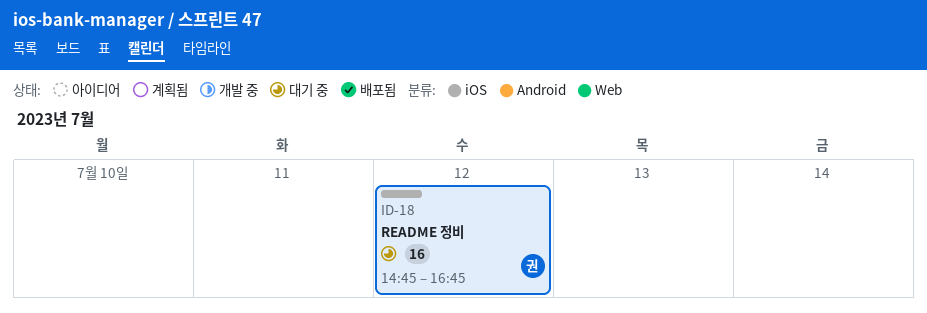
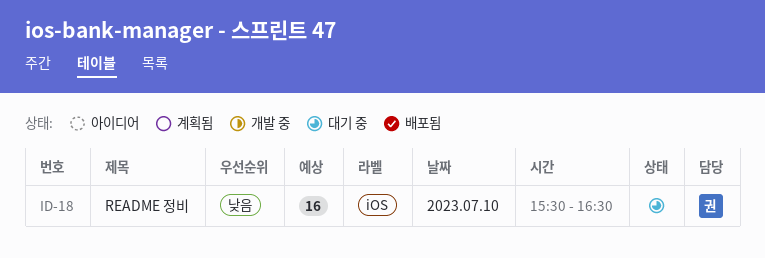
ID-18, day: Jul 12 -> Jul 10
ID-18, begins: 14:45 -> 15:30
ID-18, ends: 16:45 -> 16:30

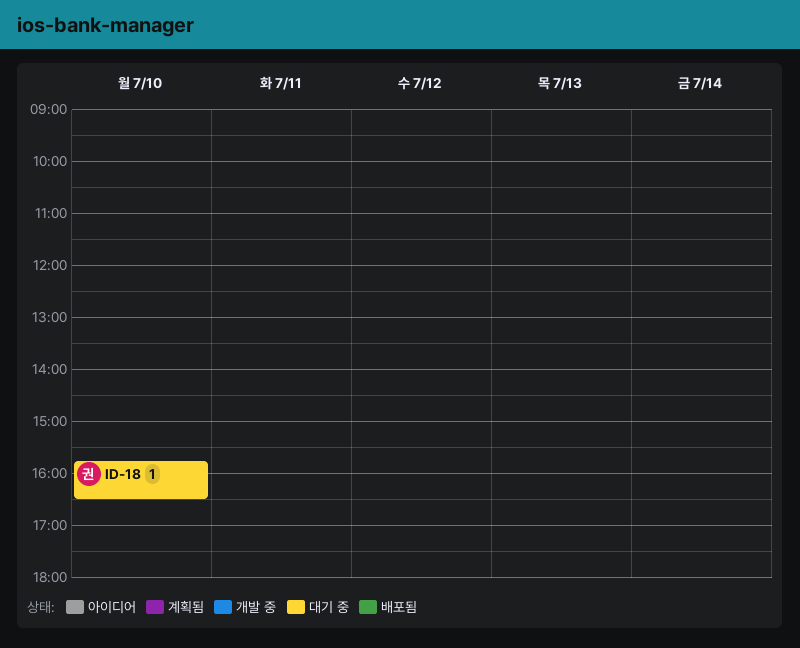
ID-18, estimate: 16 -> 1
ID-18, begins: 15:30 -> 15:45

